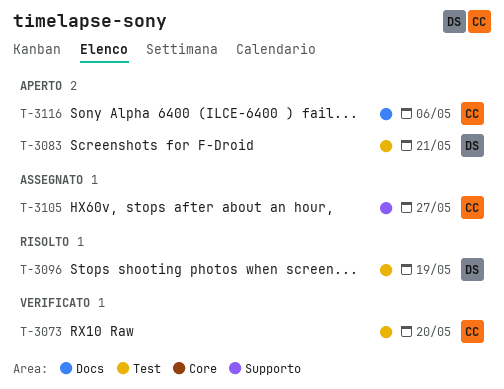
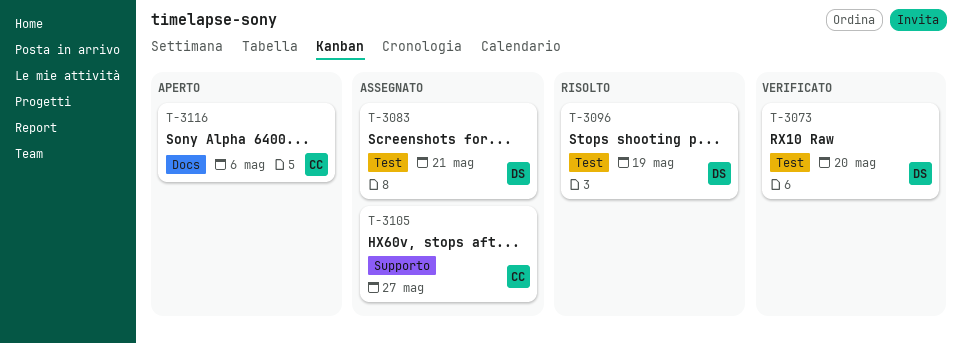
T-3073, owner: CC -> DS
T-3083, status: Aperto -> Assegnato

